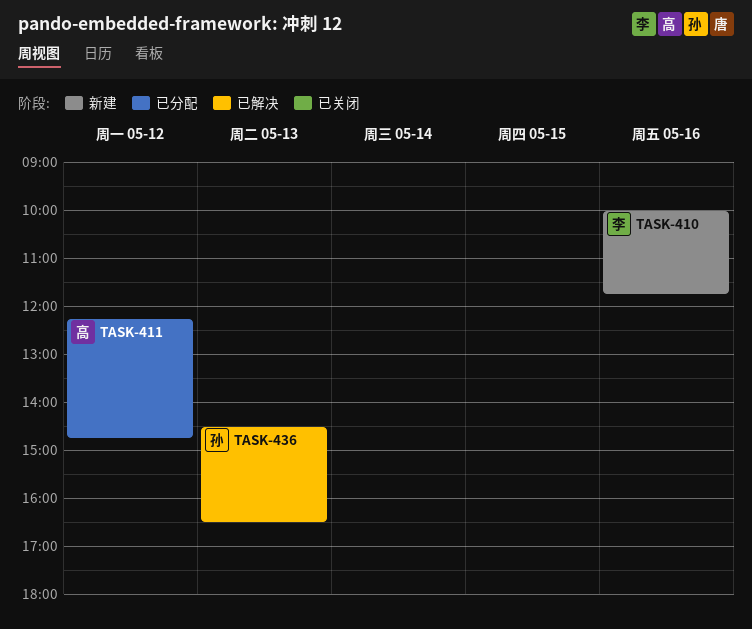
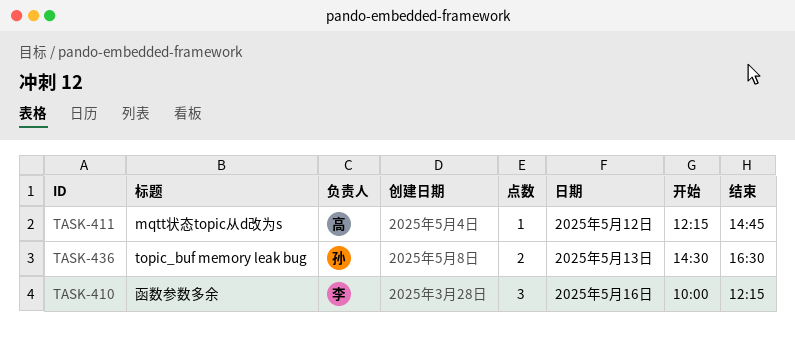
TASK-410, ends: 11:45 -> 12:15

